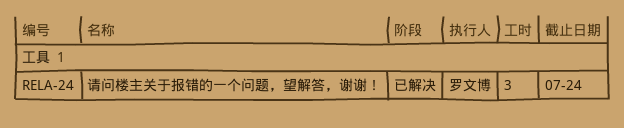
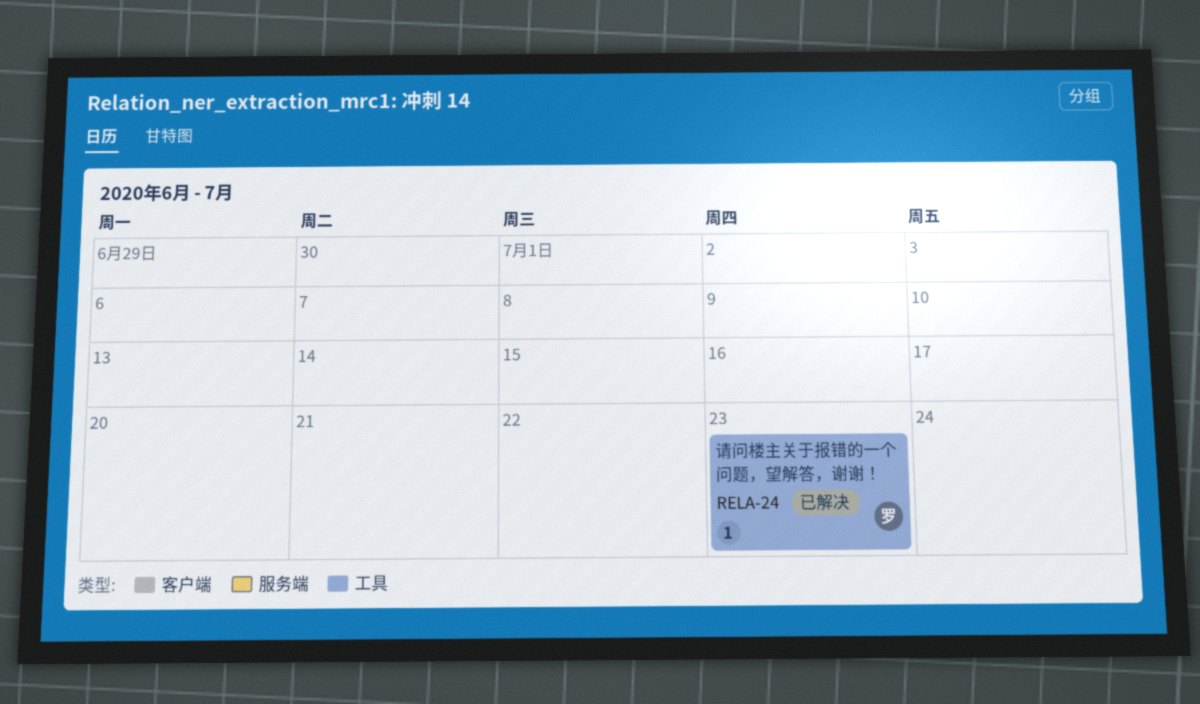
RELA-24, estimate: 3 -> 1
RELA-24, due: Jul 24 -> Jul 23

